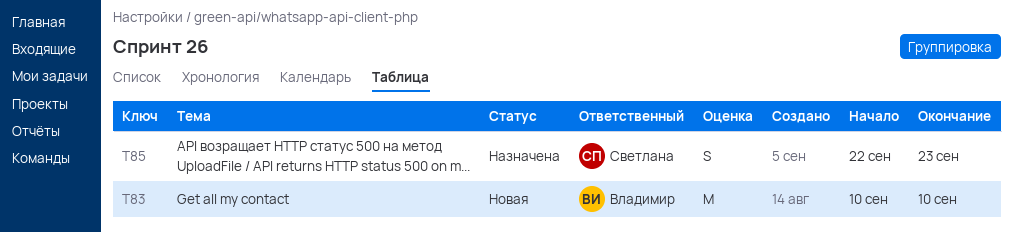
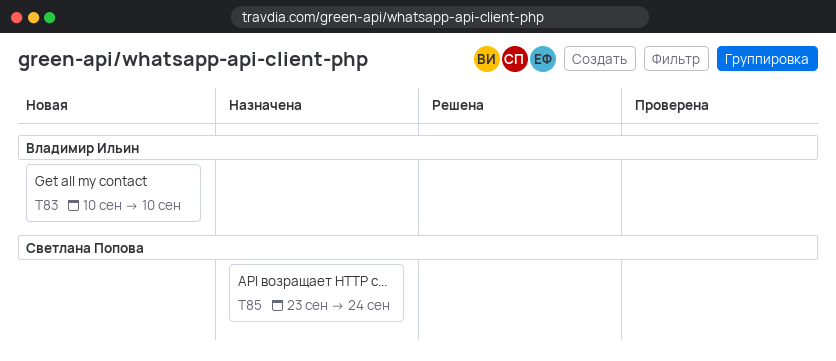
T85, start: Sep 22 -> Sep 23
T85, due: Sep 23 -> Sep 24

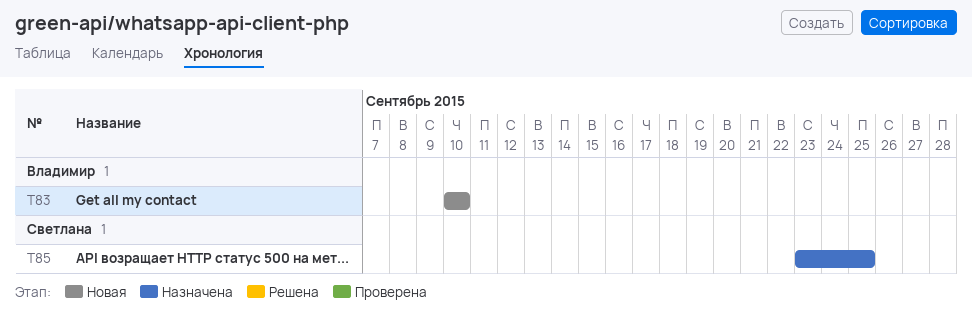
T85, due: Sep 24 -> Sep 25

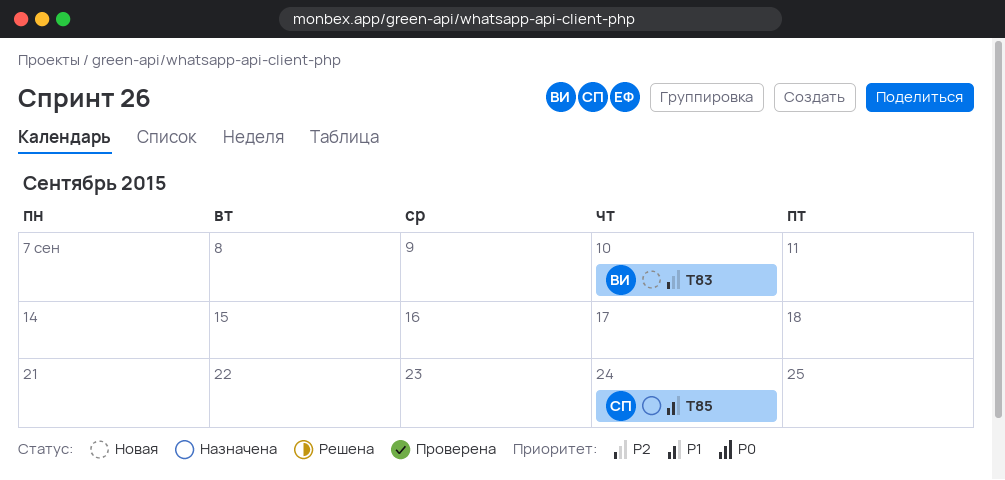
T85, start: Sep 23 -> Sep 24
T85, due: Sep 25 -> Sep 24

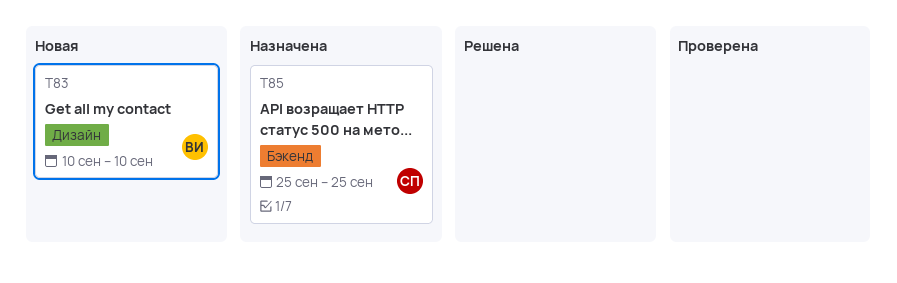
T85, start: Sep 24 -> Sep 25
T85, due: Sep 24 -> Sep 25

